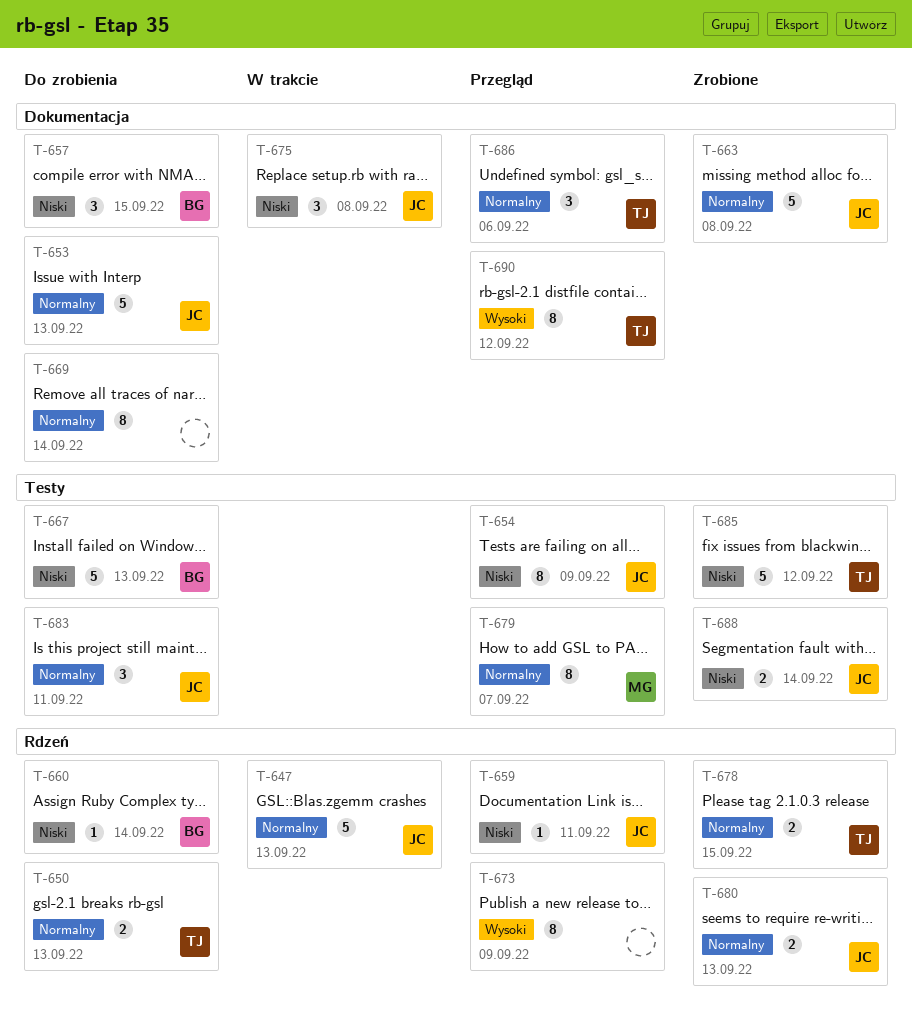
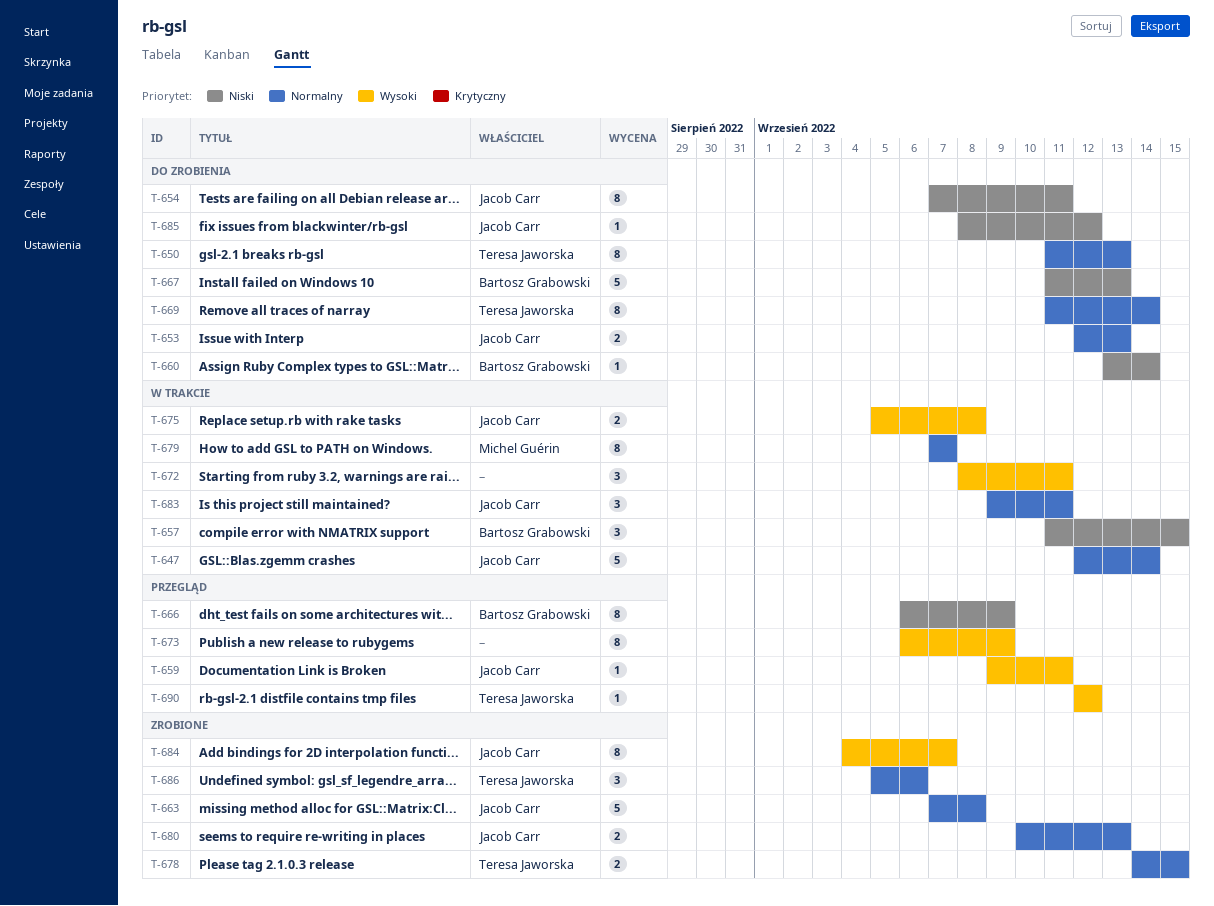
T-647, due: Sep 13 -> Sep 14
T-650, estimate: 2 -> 8
T-653, estimate: 5 -> 2
T-654, status: Przegląd -> Do zrobienia
T-654, due: Sep 9 -> Sep 11
T-657, status: Do zrobienia -> W trakcie
T-659, priority: Niski -> Wysoki
T-666: none -> present
T-669, owner: none -> Teresa Jaworska
T-672: none -> present
T-675, priority: Niski -> Wysoki
T-675, estimate: 3 -> 2
T-679, status: Przegląd -> W trakcie
T-683, status: Do zrobienia -> W trakcie
T-684: none -> present
T-685, status: Zrobione -> Do zrobienia
T-685, owner: Teresa Jaworska -> Jacob Carr
T-685, estimate: 5 -> 1
T-686, status: Przegląd -> Zrobione
T-688: present -> none
T-690, estimate: 8 -> 1

